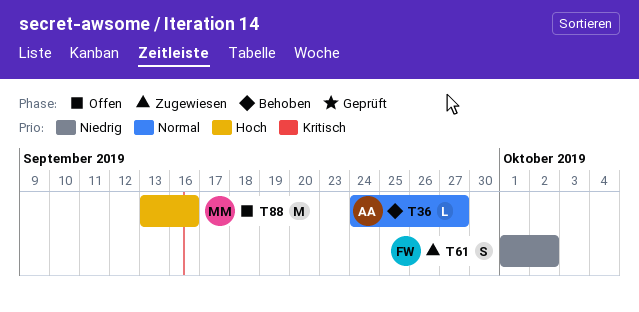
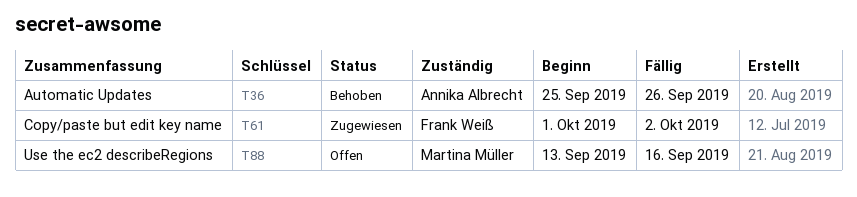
T36, start: Sep 24 -> Sep 25
T36, due: Sep 27 -> Sep 26

